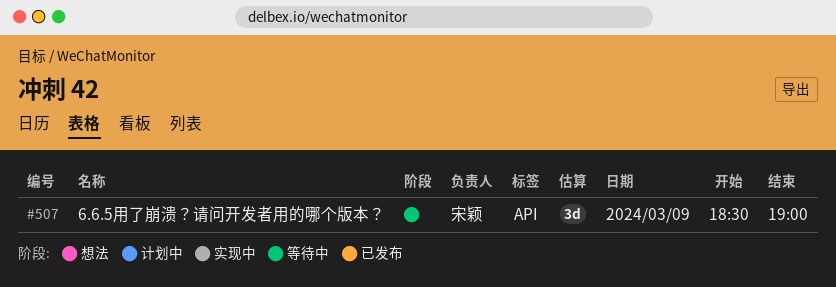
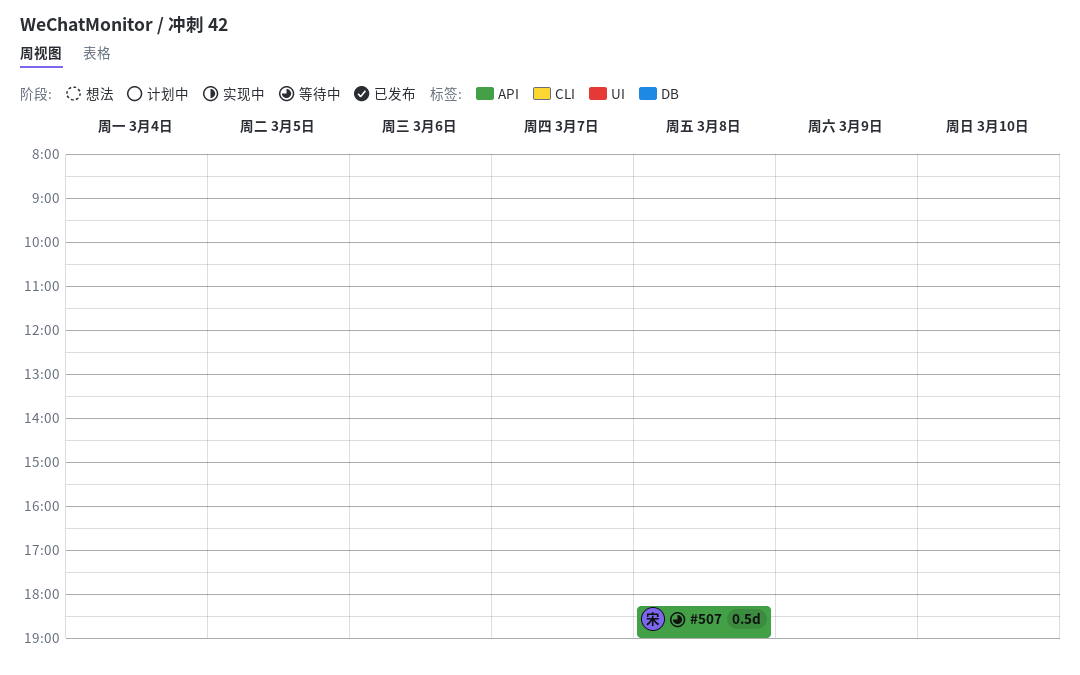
#507, estimate: 3d -> 0.5d
#507, day: Mar 9 -> Mar 8
#507, begins: 18:30 -> 18:15

